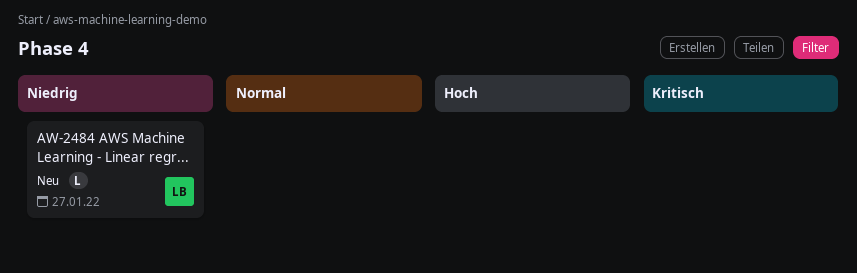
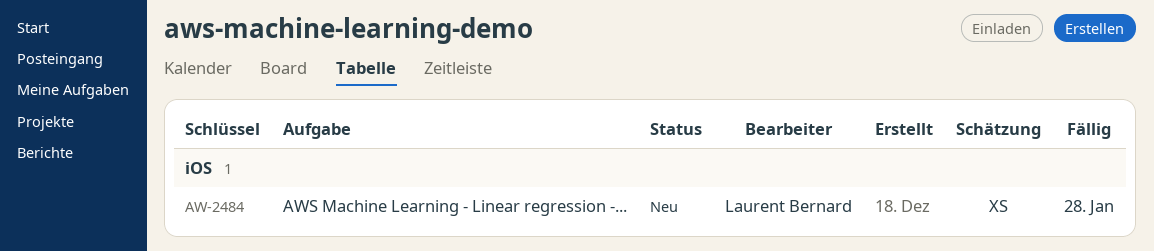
AW-2484, estimate: L -> XS
AW-2484, due: Jan 27 -> Jan 28

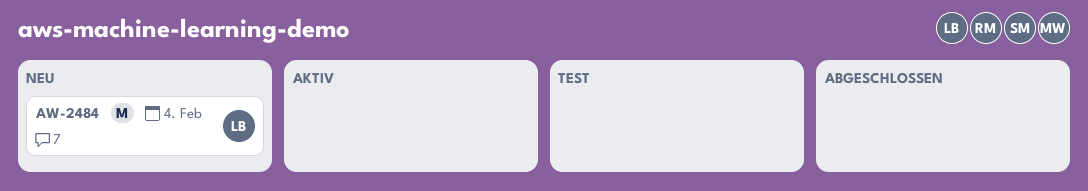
AW-2484, estimate: XS -> M
AW-2484, due: Jan 28 -> Feb 4

